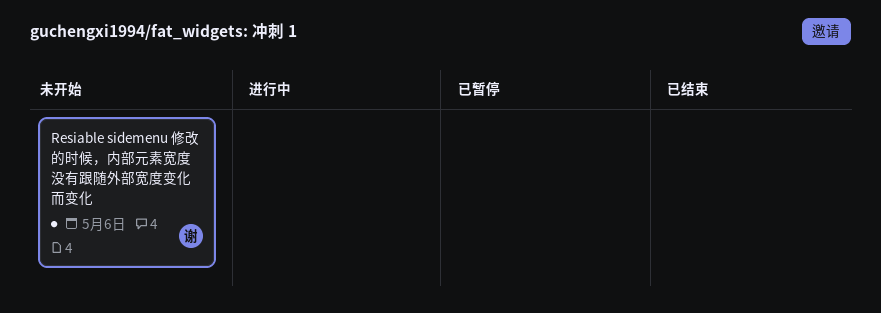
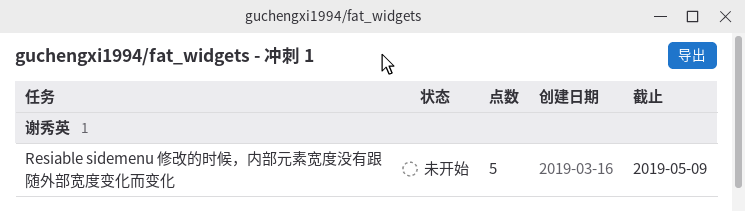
Resiable sidemenu 修改的时候，内部元素宽度没有跟随外部宽度变化而变化, estimate: 1 -> 5
Resiable sidemenu 修改的时候，内部元素宽度没有跟随外部宽度变化而变化, due: May 6 -> May 9

